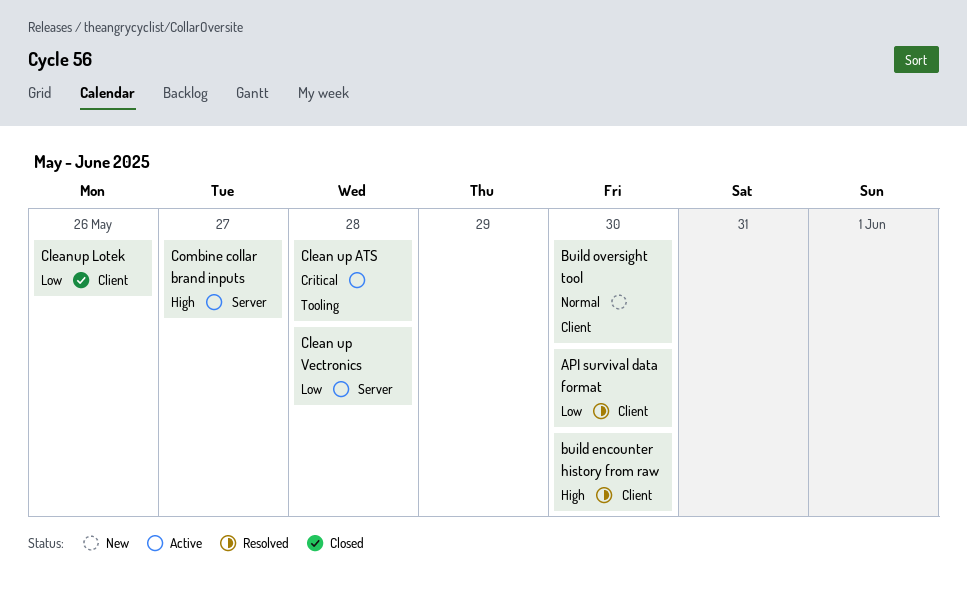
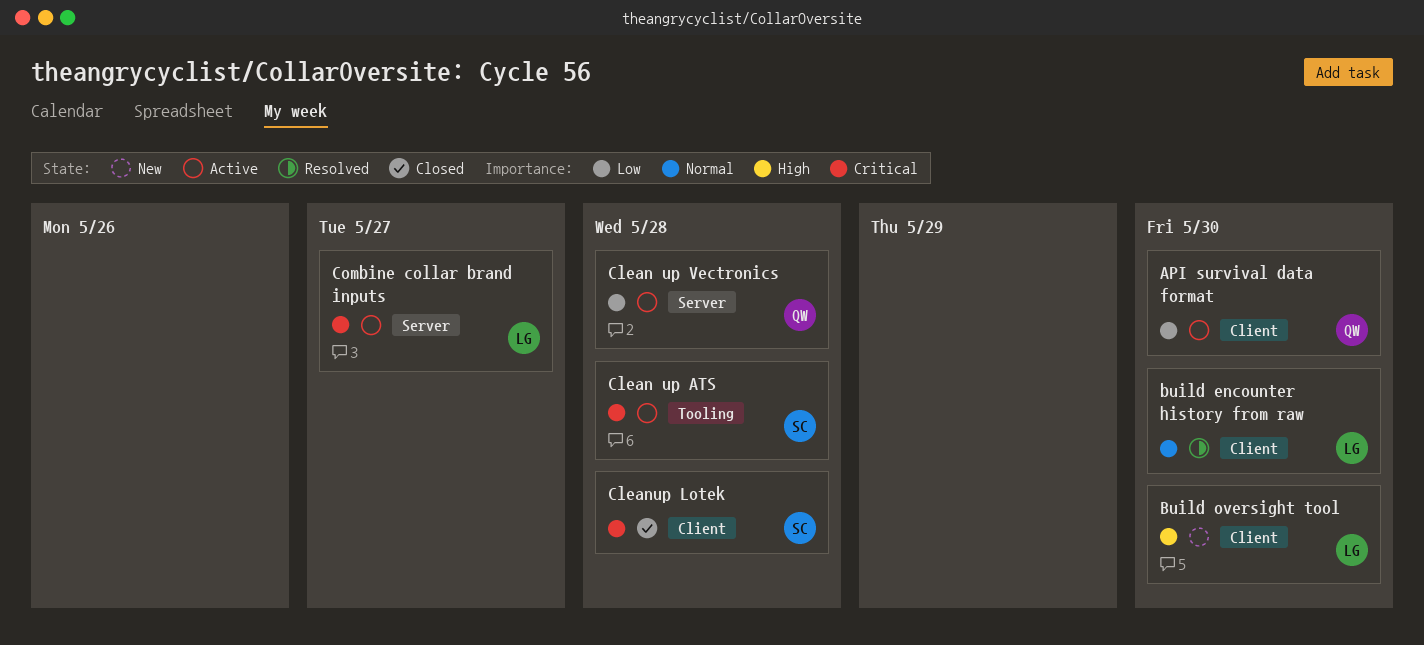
API survival data format, status: Resolved -> Active
build encounter history from raw, priority: High -> Normal
Build oversight tool, priority: Normal -> High
Cleanup Lotek, priority: Low -> Critical
Cleanup Lotek, due: May 26 -> May 28
Combine collar brand inputs, priority: High -> Critical

